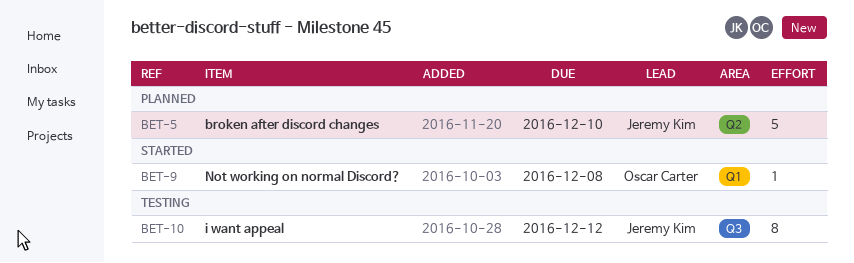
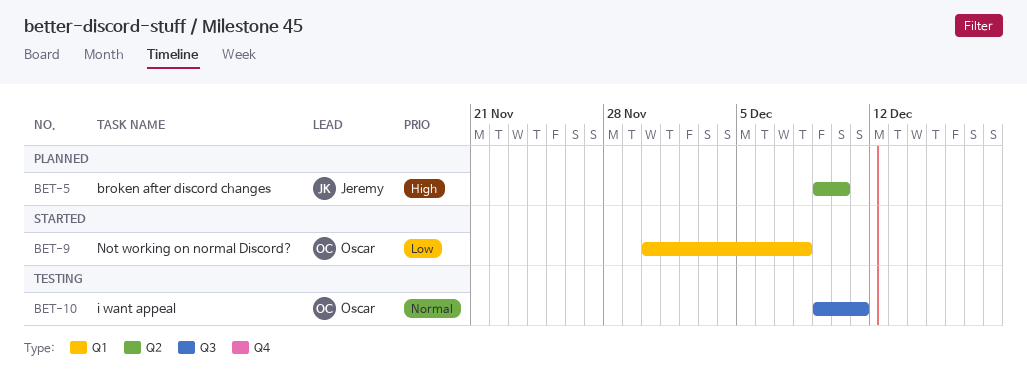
BET-10, owner: Jeremy Kim -> Oscar Carter
BET-10, due: Dec 12 -> Dec 11

